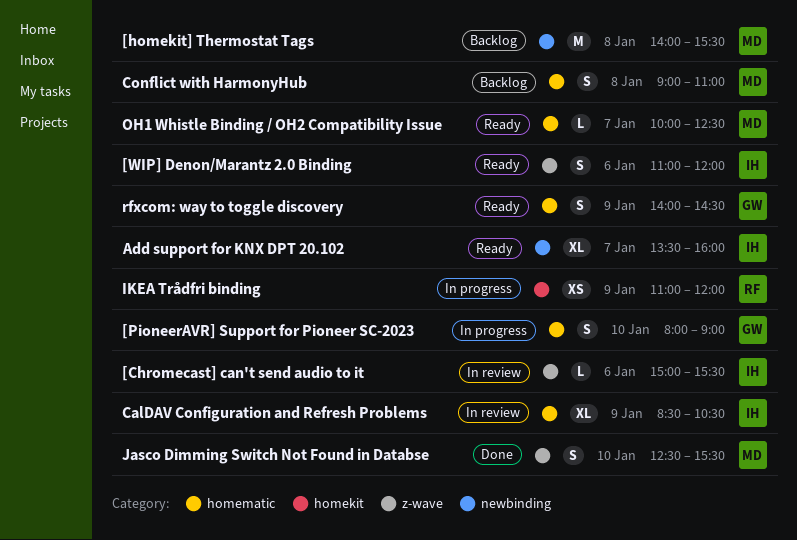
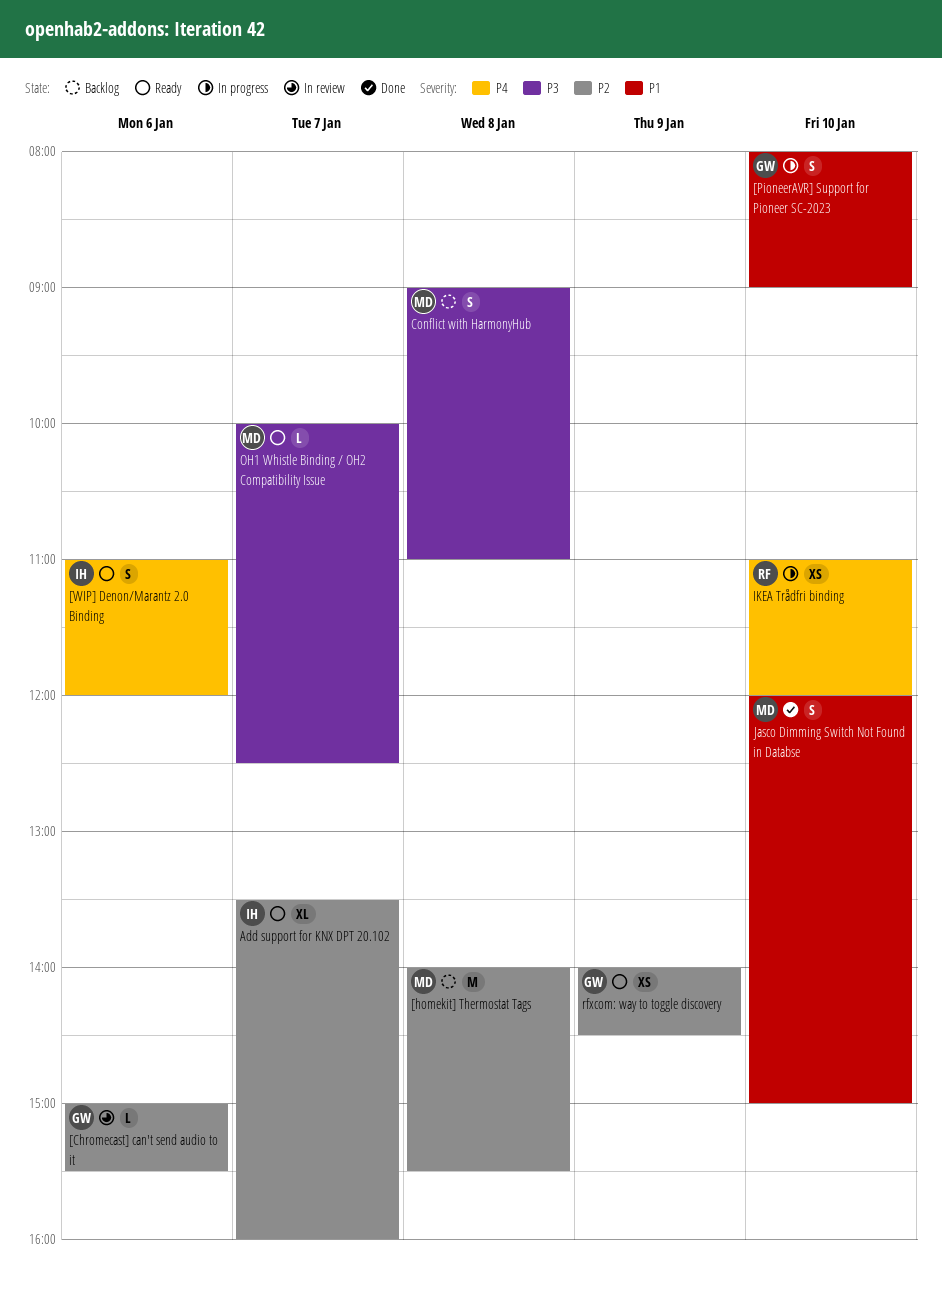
[Chromecast] can't send audio to it, owner: IH -> GW
CalDAV Configuration and Refresh Problems: present -> none
IKEA Trådfri binding, day: Jan 9 -> Jan 10
Jasco Dimming Switch Not Found in Databse, begins: 12:30 -> 12:00
Jasco Dimming Switch Not Found in Databse, ends: 15:30 -> 15:00
rfxcom: way to toggle discovery, estimate: S -> XS

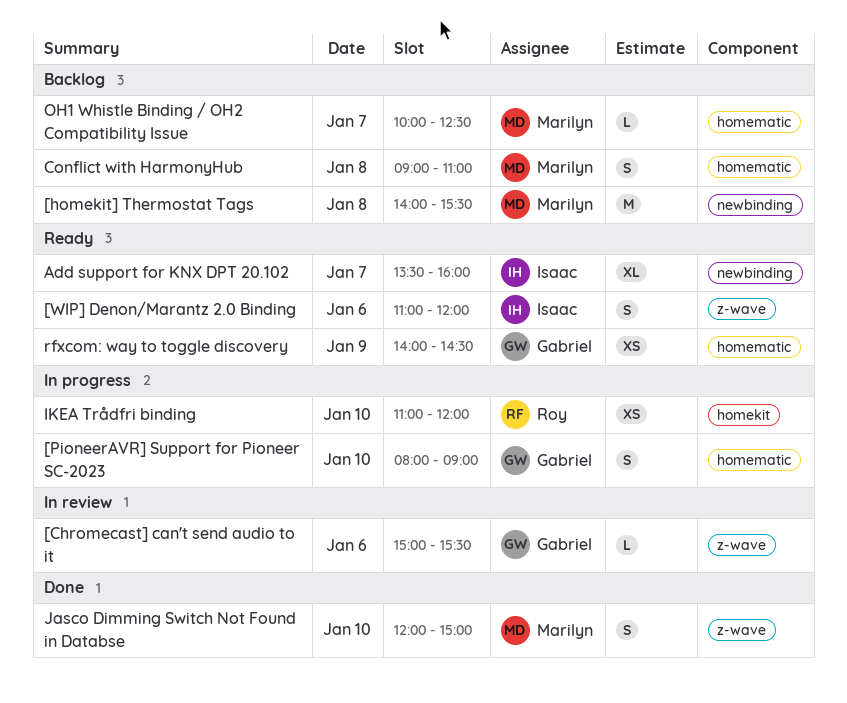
OH1 Whistle Binding / OH2 Compatibility Issue, status: Ready -> Backlog

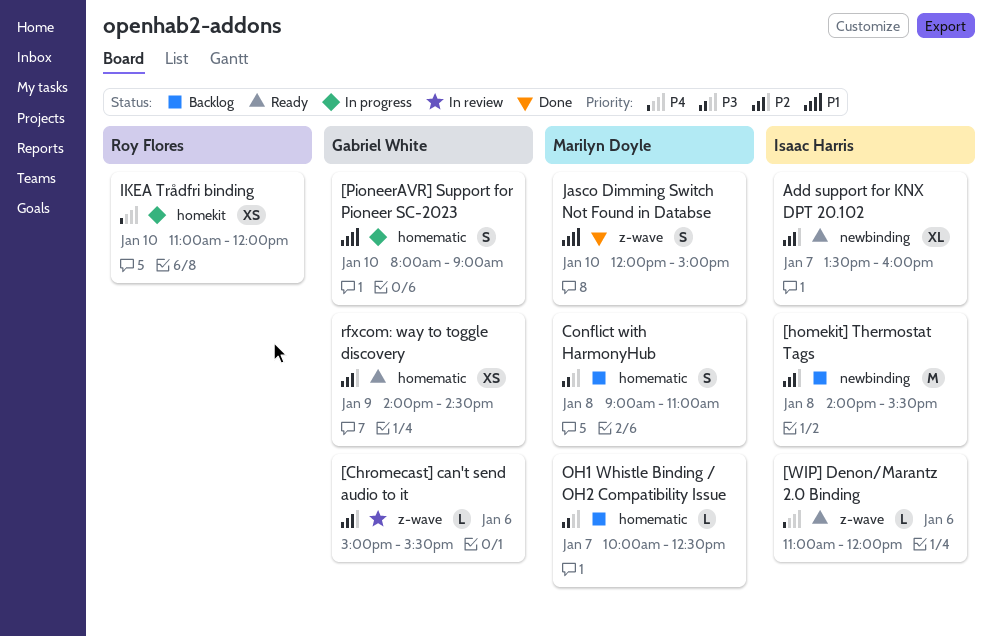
[homekit] Thermostat Tags, owner: Marilyn Doyle -> Isaac Harris
[WIP] Denon/Marantz 2.0 Binding, estimate: S -> L

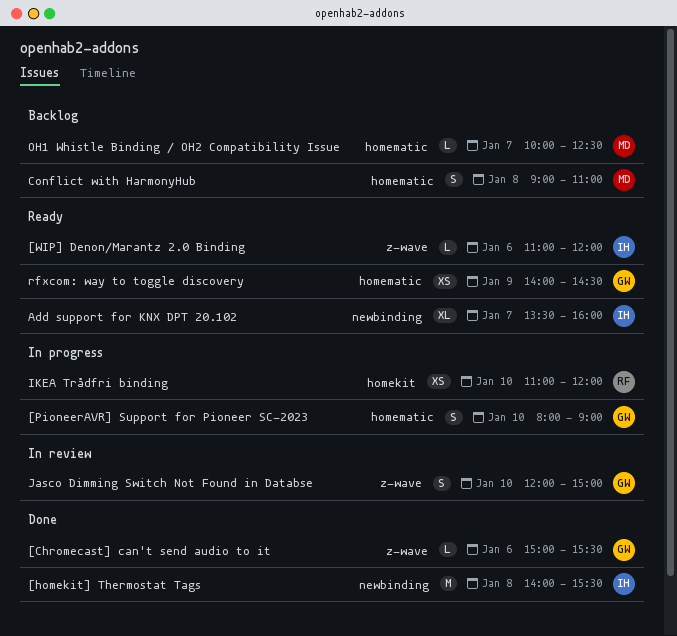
[Chromecast] can't send audio to it, status: In review -> Done
[homekit] Thermostat Tags, status: Backlog -> Done
Jasco Dimming Switch Not Found in Databse, status: Done -> In review
Jasco Dimming Switch Not Found in Databse, owner: Marilyn Doyle -> Gabriel White

